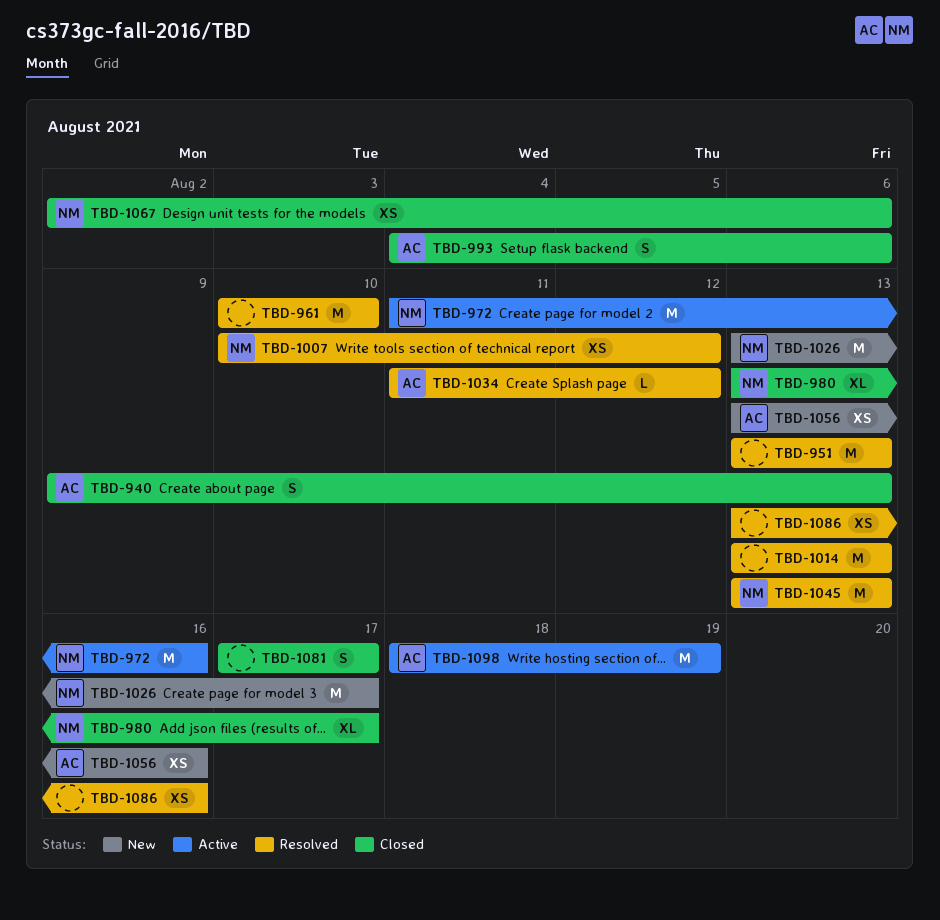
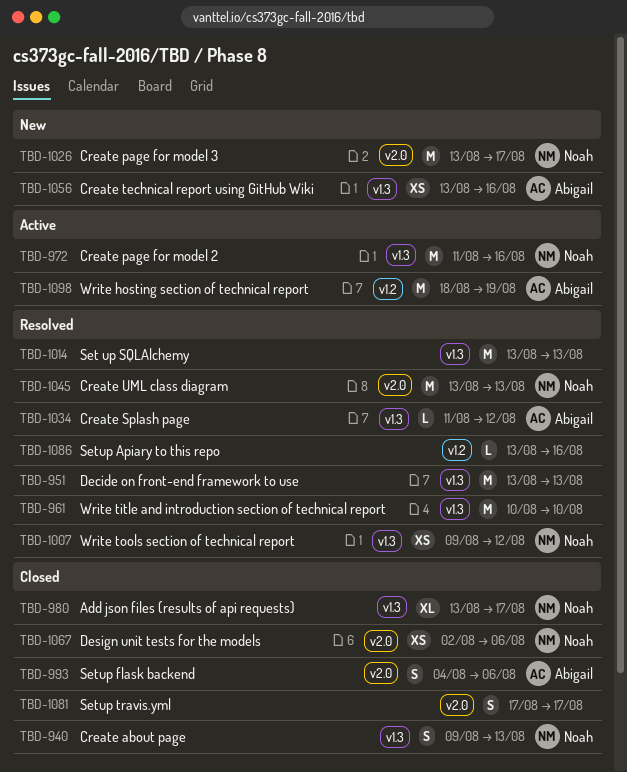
TBD-940, owner: Abigail -> Noah
TBD-1007, start: Aug 10 -> Aug 9
TBD-1086, estimate: XS -> L

